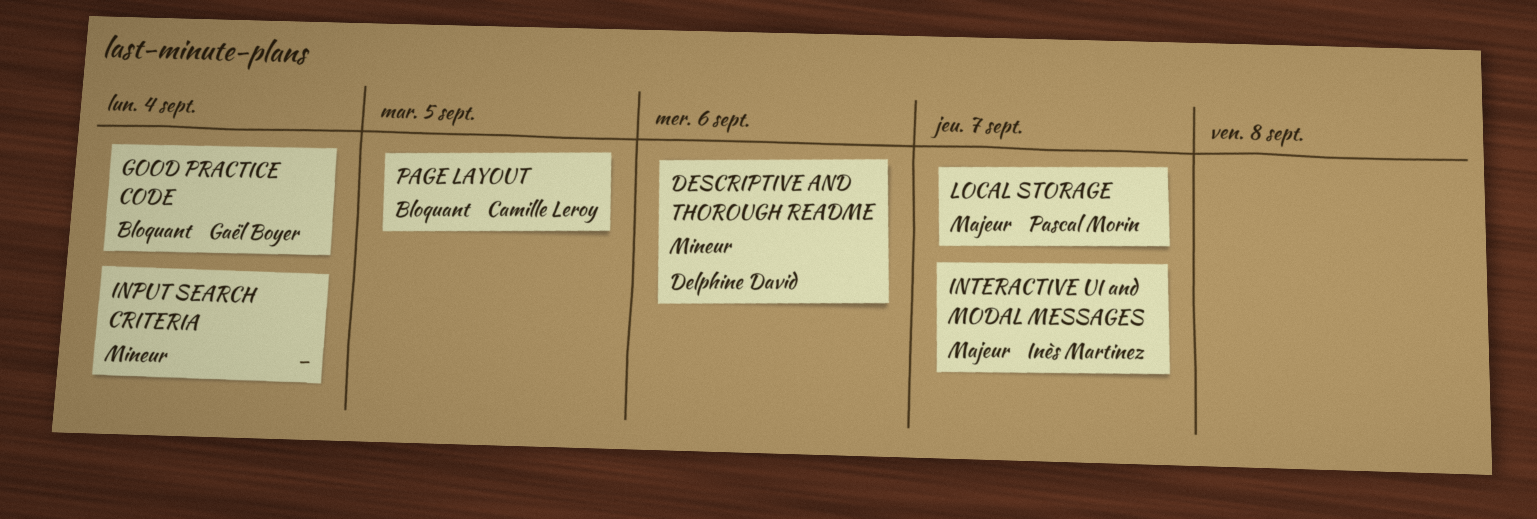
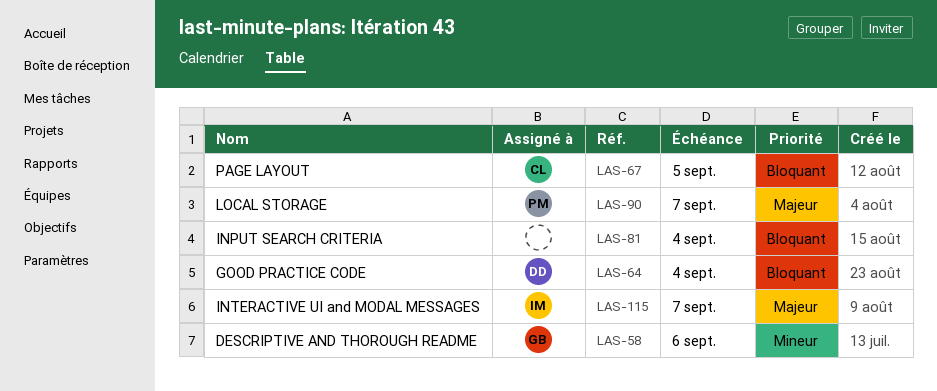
DESCRIPTIVE AND THOROUGH README, owner: Delphine David -> Gaël Boyer
GOOD PRACTICE CODE, owner: Gaël Boyer -> Delphine David
INPUT SEARCH CRITERIA, priority: Mineur -> Bloquant

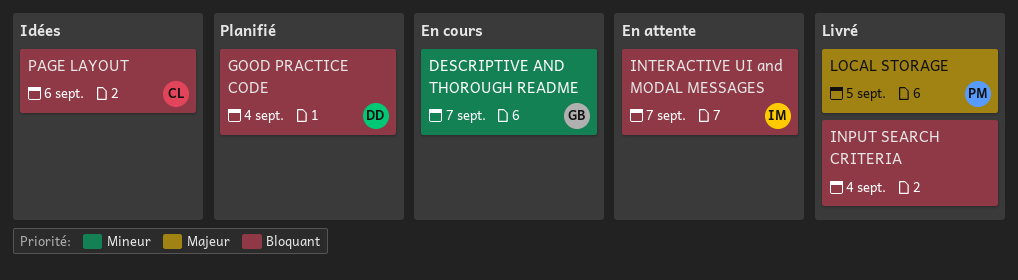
DESCRIPTIVE AND THOROUGH README, due: Sep 6 -> Sep 7
INTERACTIVE UI and MODAL MESSAGES, priority: Majeur -> Bloquant
LOCAL STORAGE, due: Sep 7 -> Sep 5
PAGE LAYOUT, due: Sep 5 -> Sep 6

